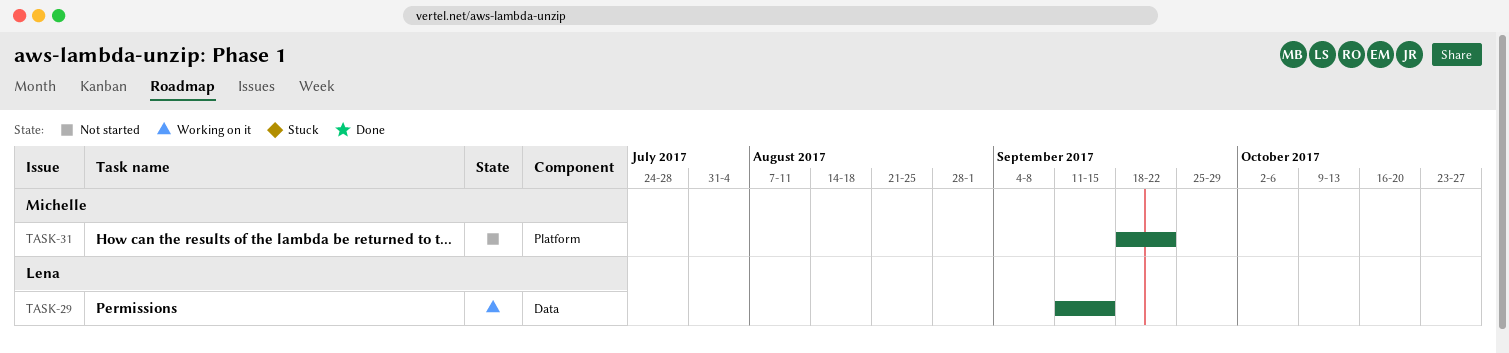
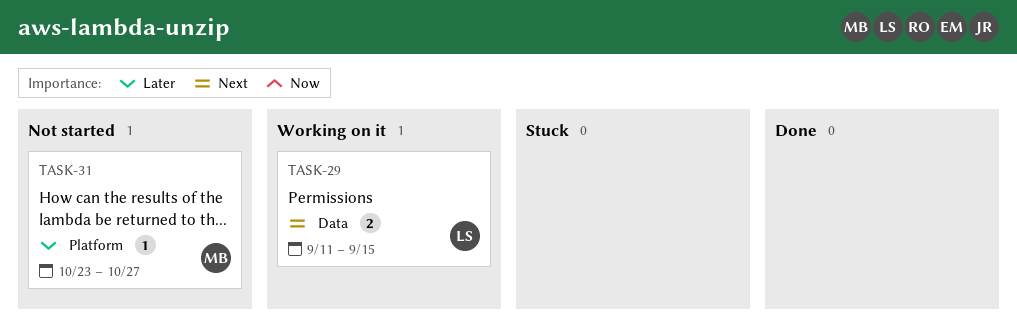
TASK-31, start: Sep 18 -> Oct 23
TASK-31, due: Sep 22 -> Oct 27

